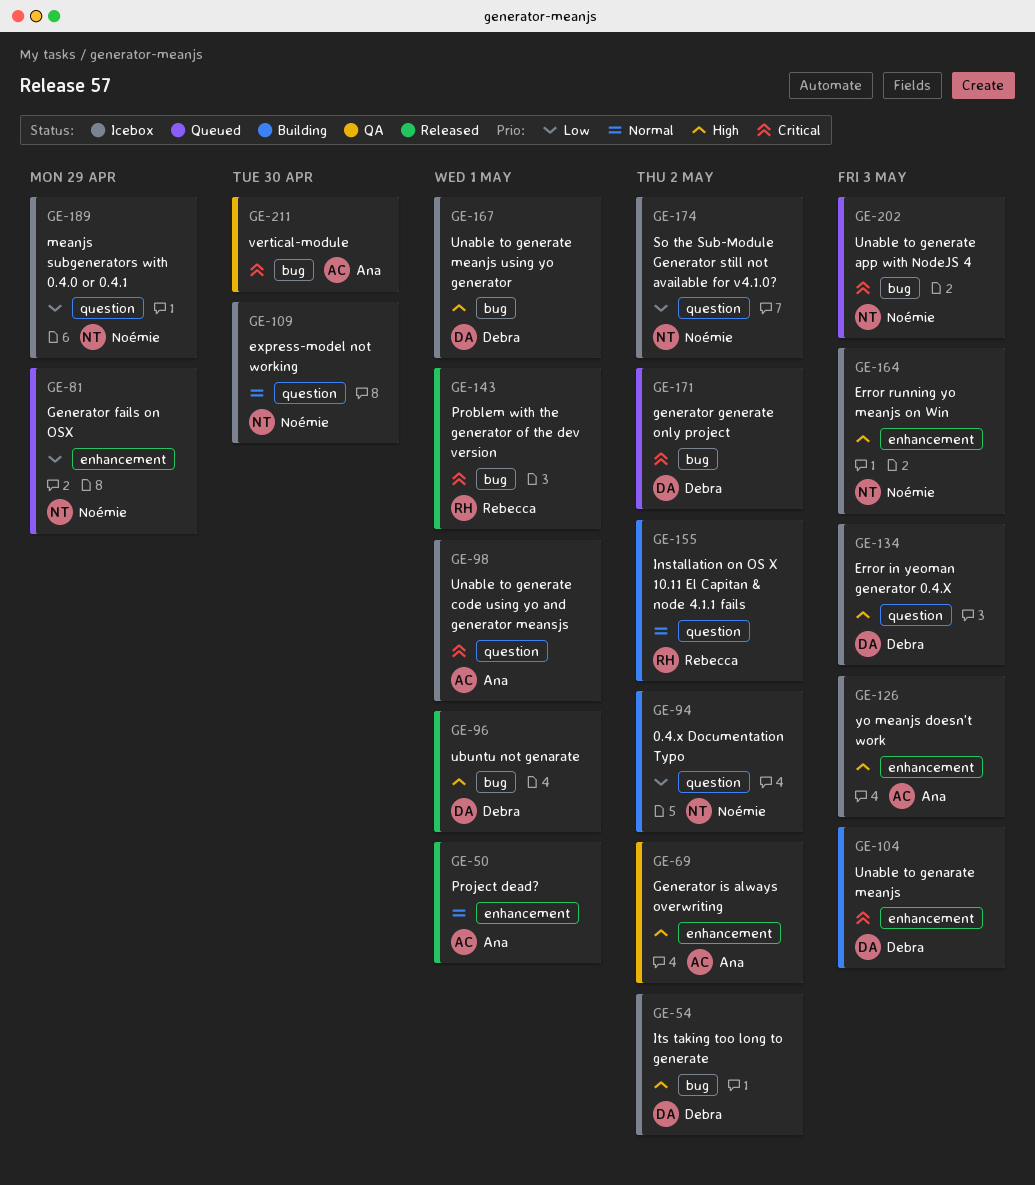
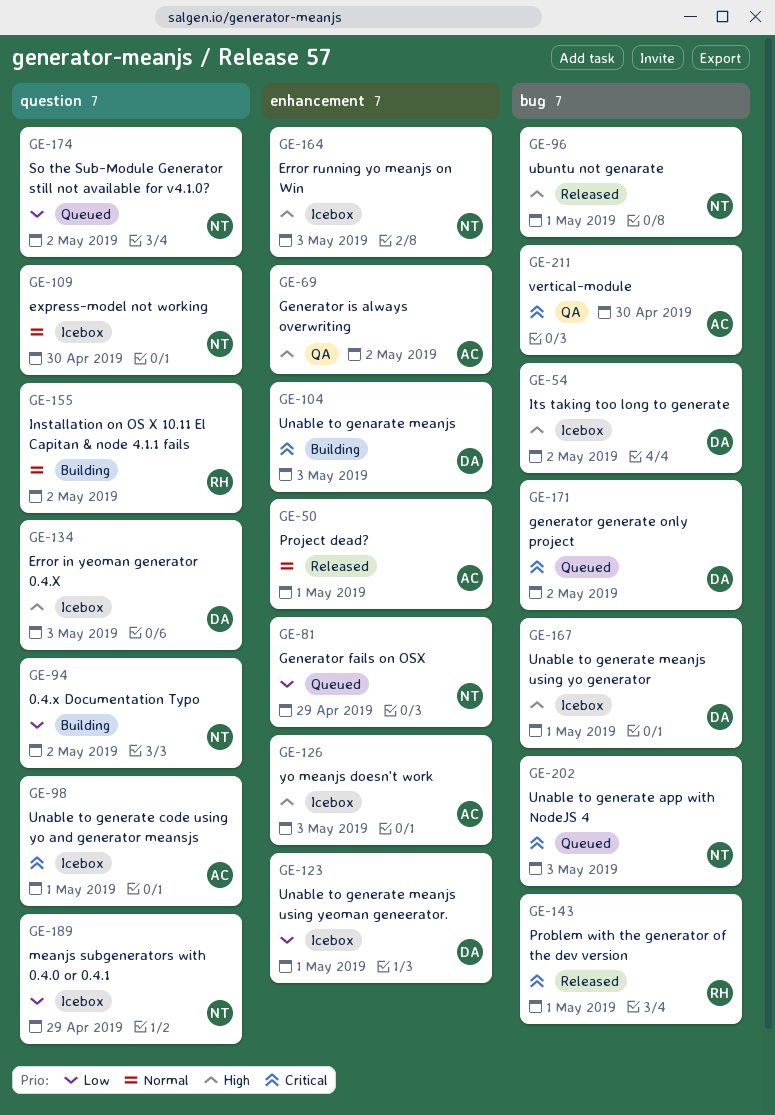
GE-96, owner: Debra -> Noémie
GE-123: none -> present
GE-174, status: Icebox -> Queued

